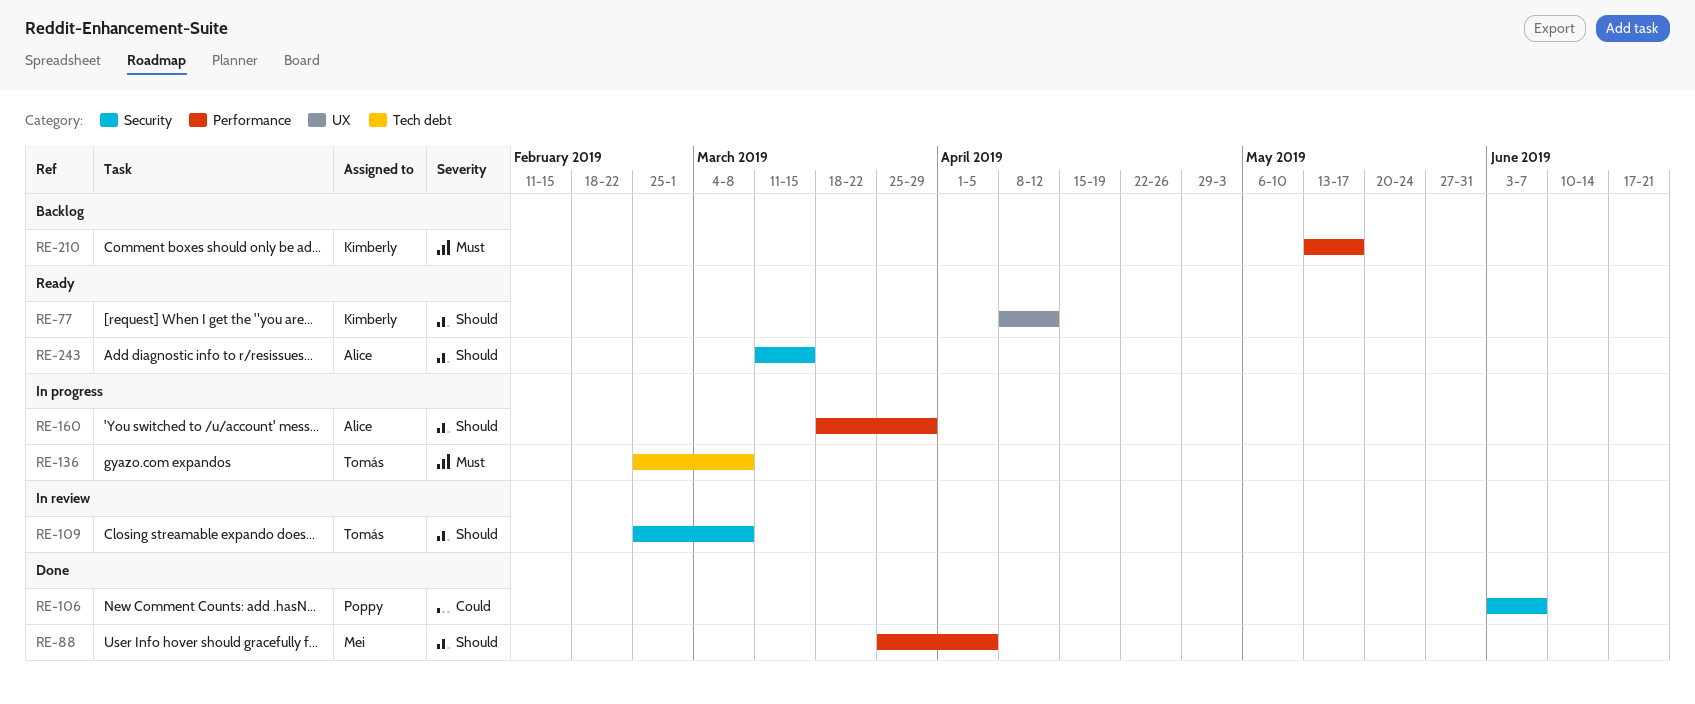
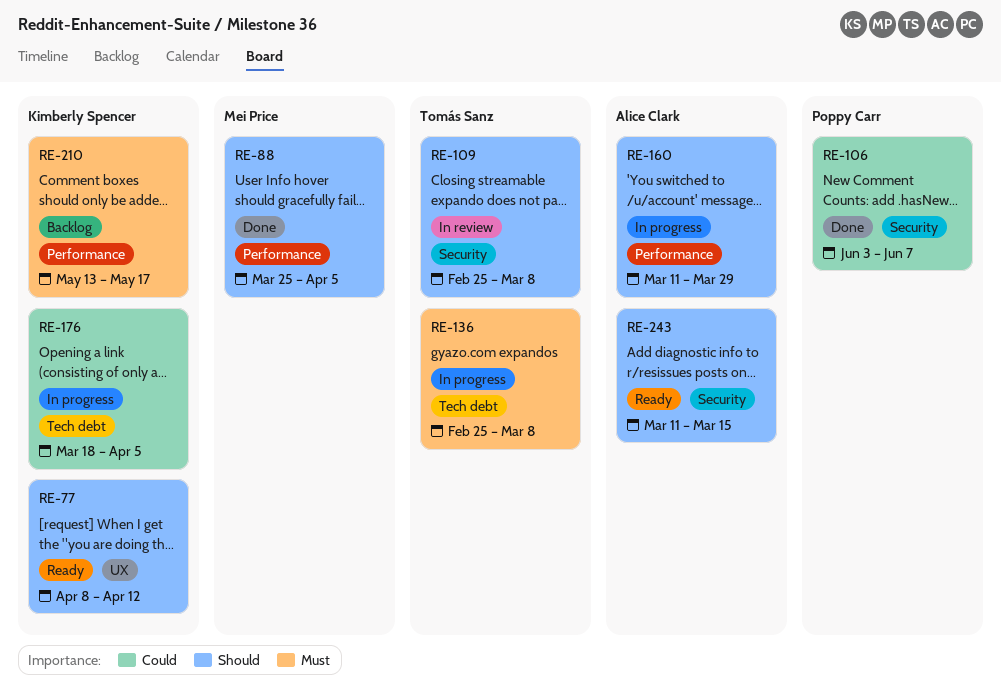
RE-160, start: Mar 18 -> Mar 11
RE-176: none -> present

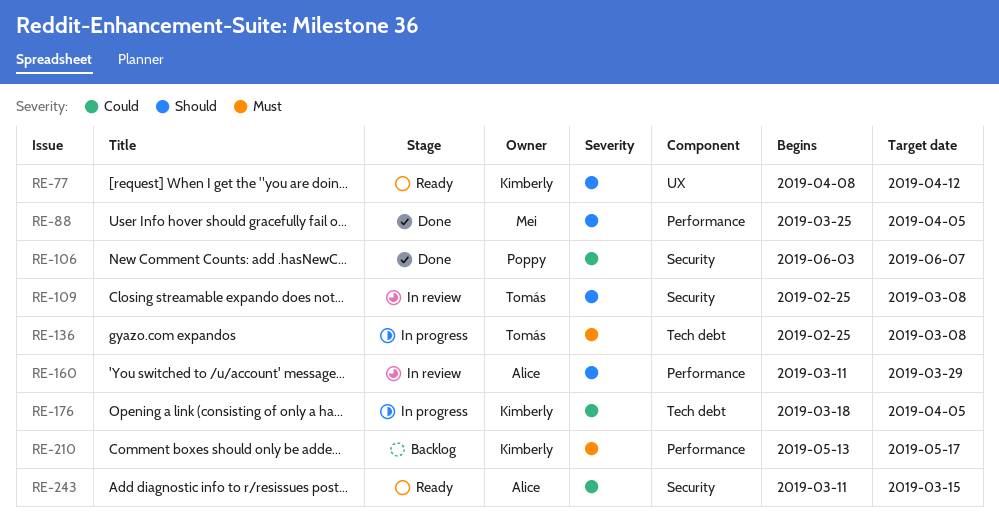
RE-160, status: In progress -> In review
RE-243, priority: Should -> Could

